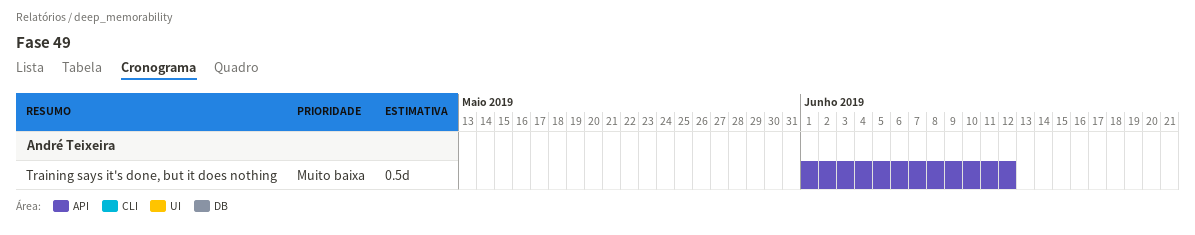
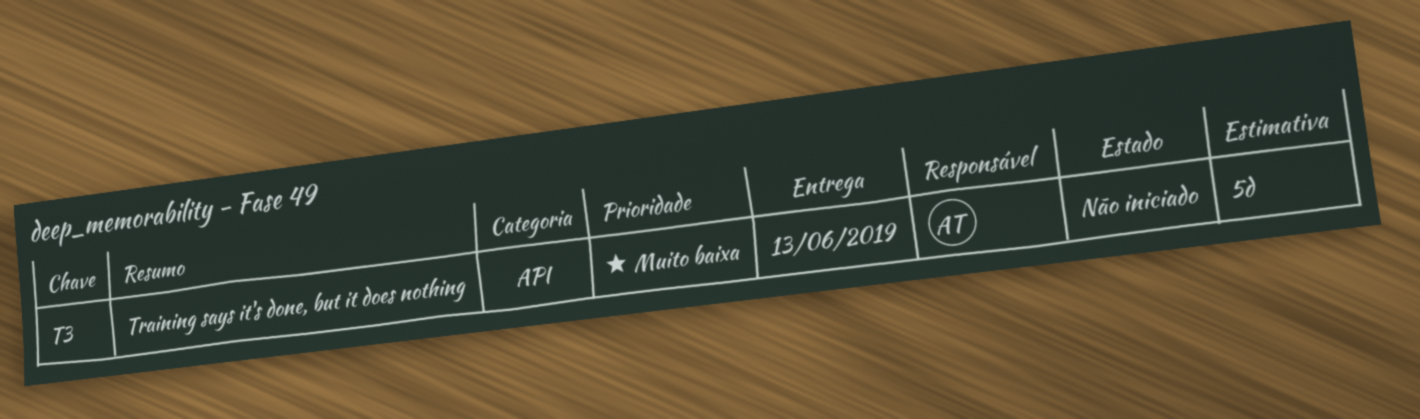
Training says it's done, but it does nothing, estimate: 0.5d -> 5d
Training says it's done, but it does nothing, due: Jun 12 -> Jun 13

